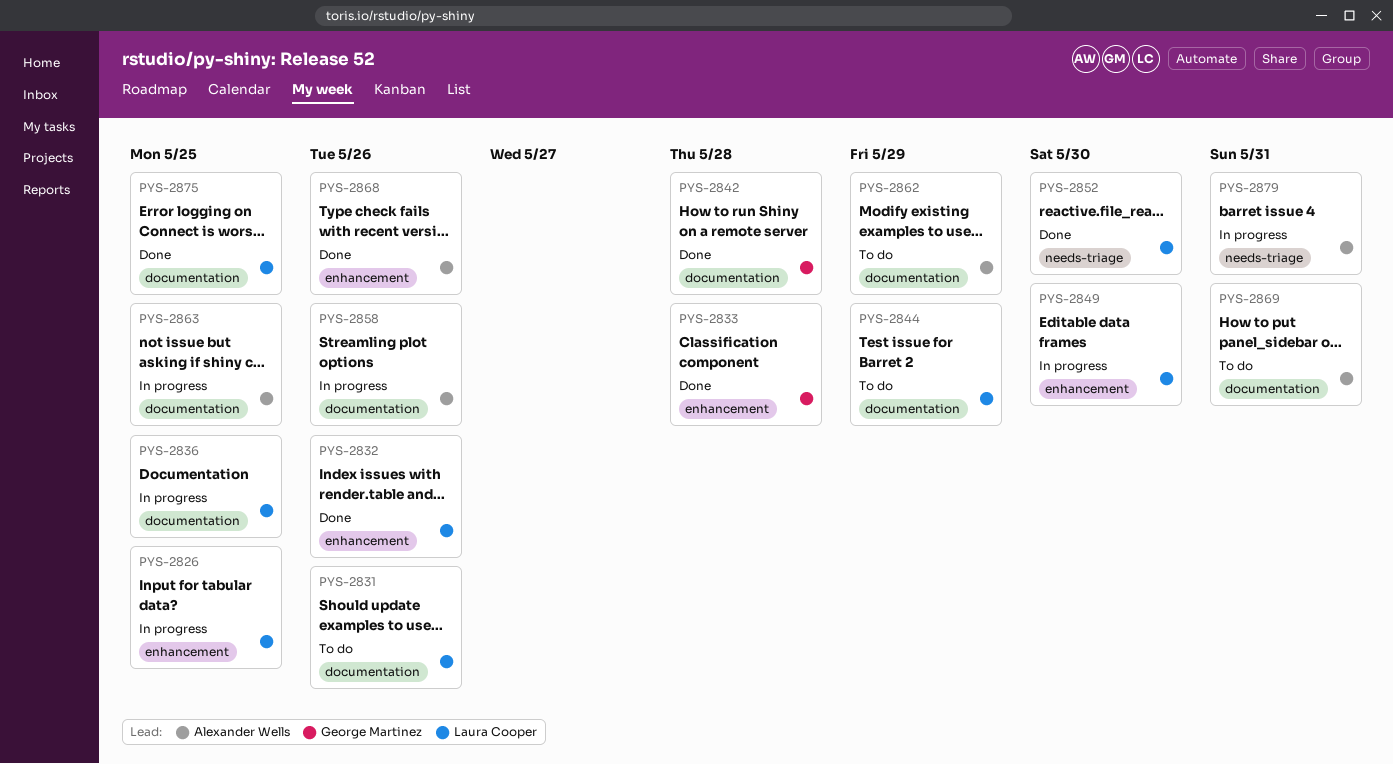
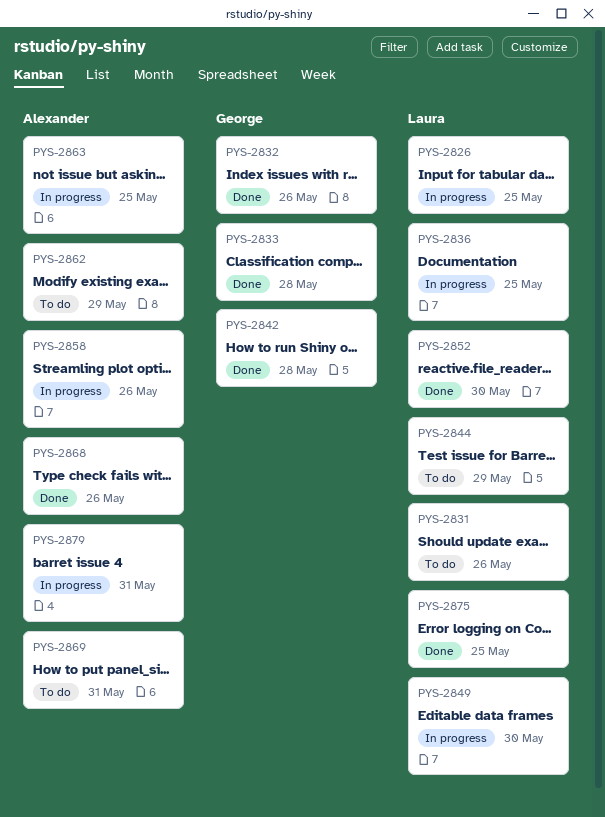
PYS-2832, owner: Laura Cooper -> George Martinez

